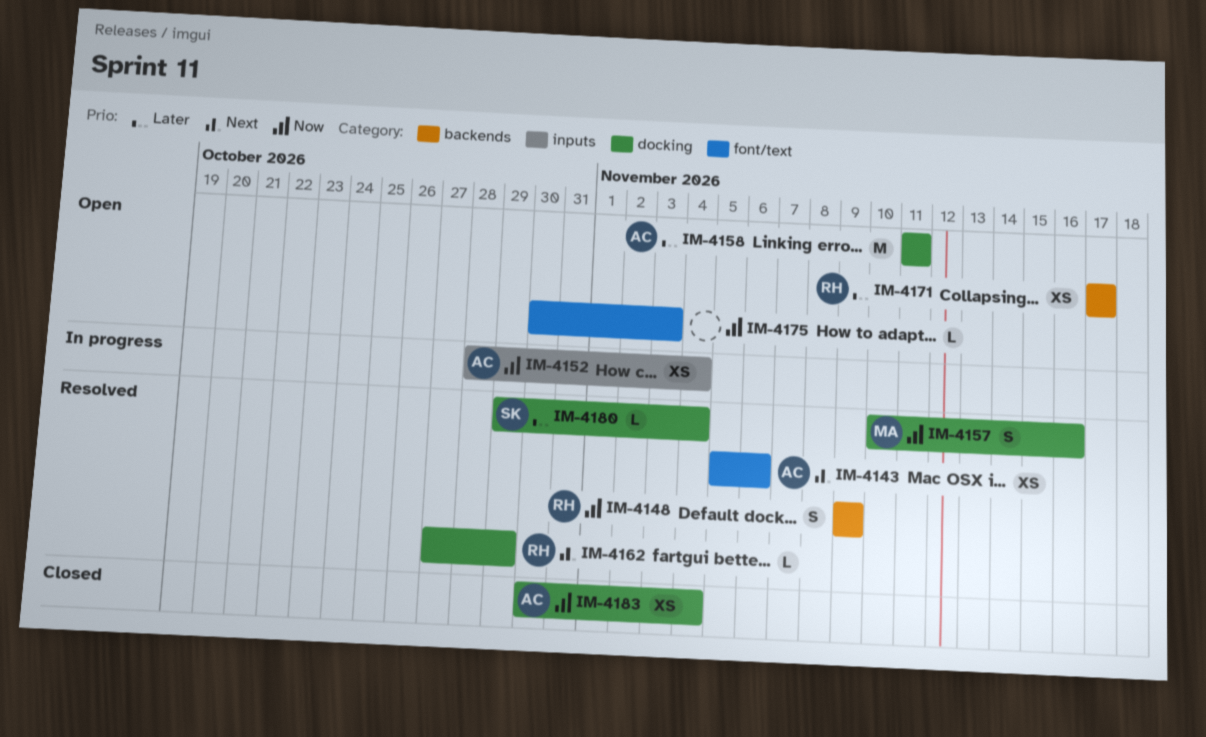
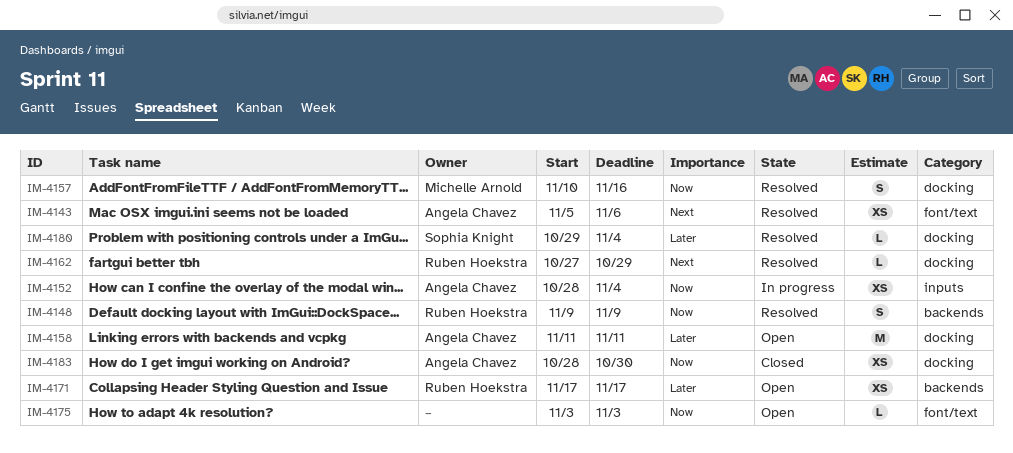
IM-4175, start: Oct 30 -> Nov 3
IM-4183, start: Oct 30 -> Oct 28
IM-4183, due: Nov 4 -> Oct 30

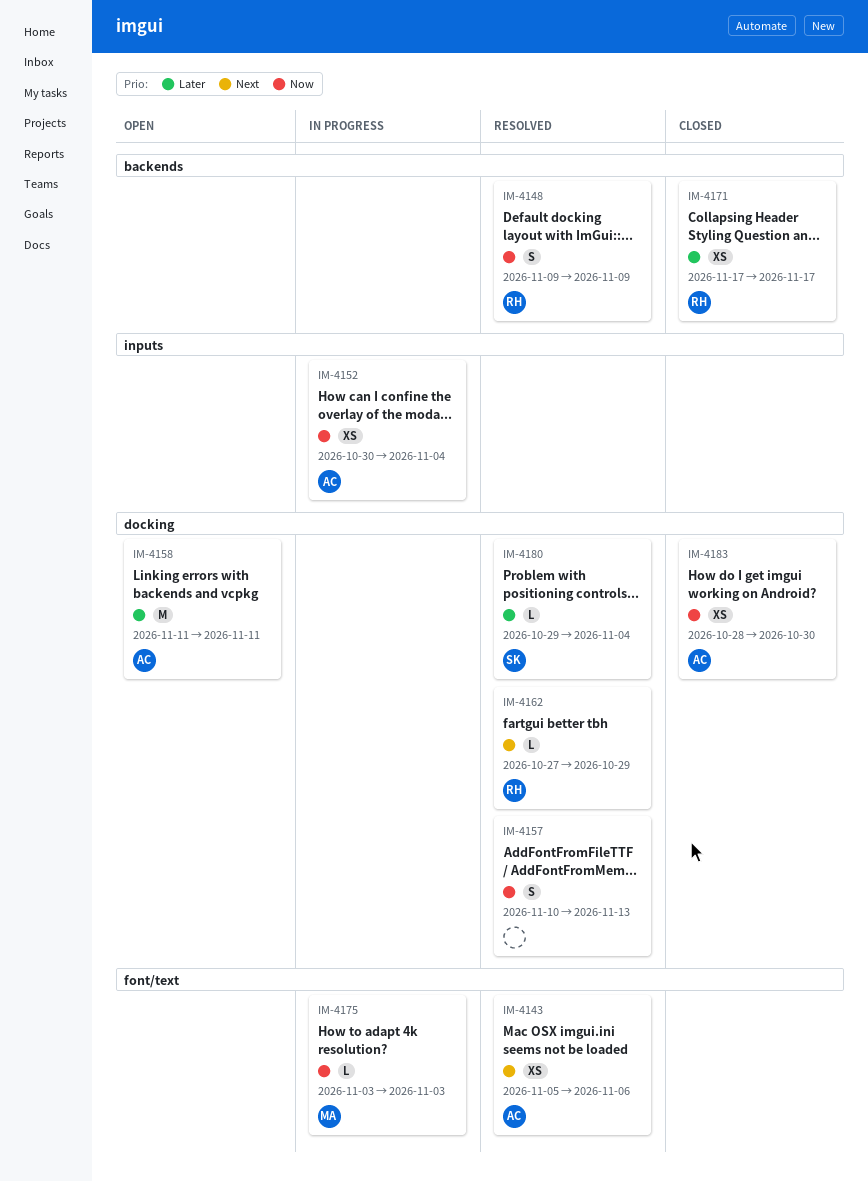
IM-4152, start: Oct 28 -> Oct 30
IM-4157, owner: Michelle Arnold -> none
IM-4157, due: Nov 16 -> Nov 13
IM-4171, status: Open -> Closed
IM-4175, status: Open -> In progress
IM-4175, owner: none -> Michelle Arnold

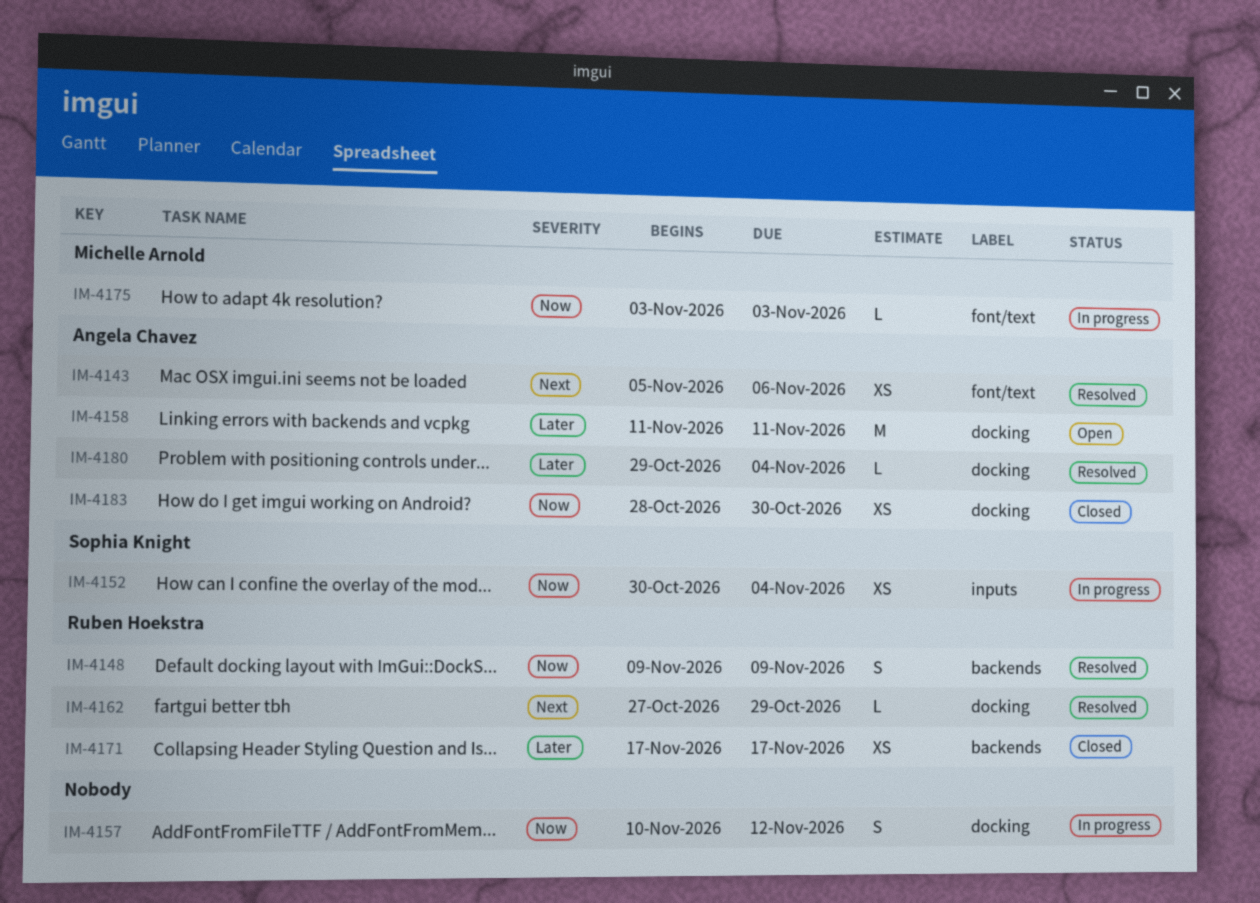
IM-4152, owner: Angela Chavez -> Sophia Knight
IM-4157, status: Resolved -> In progress
IM-4157, due: Nov 13 -> Nov 12
IM-4180, owner: Sophia Knight -> Angela Chavez

